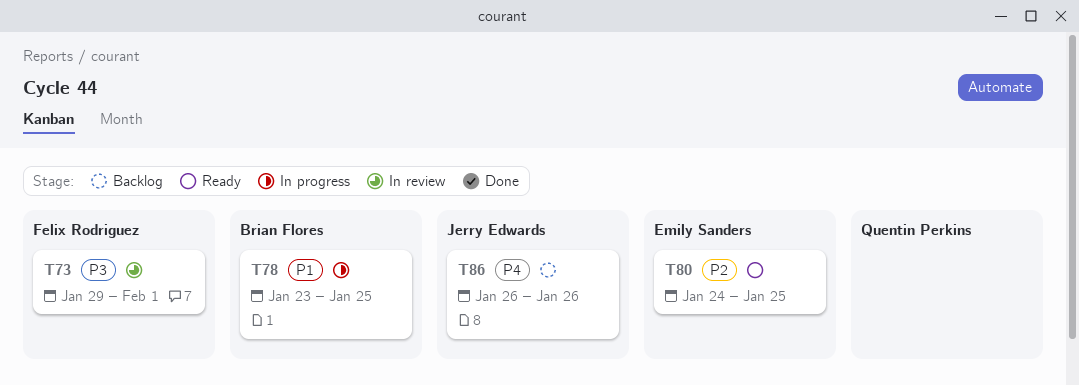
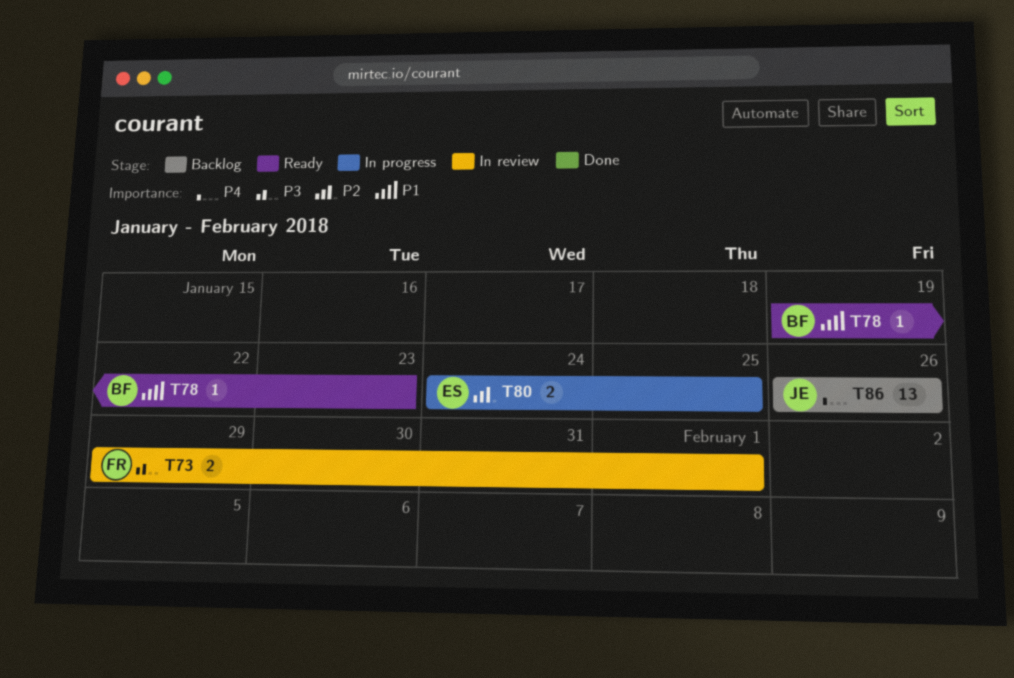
T78, status: In progress -> Ready
T78, start: Jan 23 -> Jan 19
T78, due: Jan 25 -> Jan 23
T80, status: Ready -> In progress

